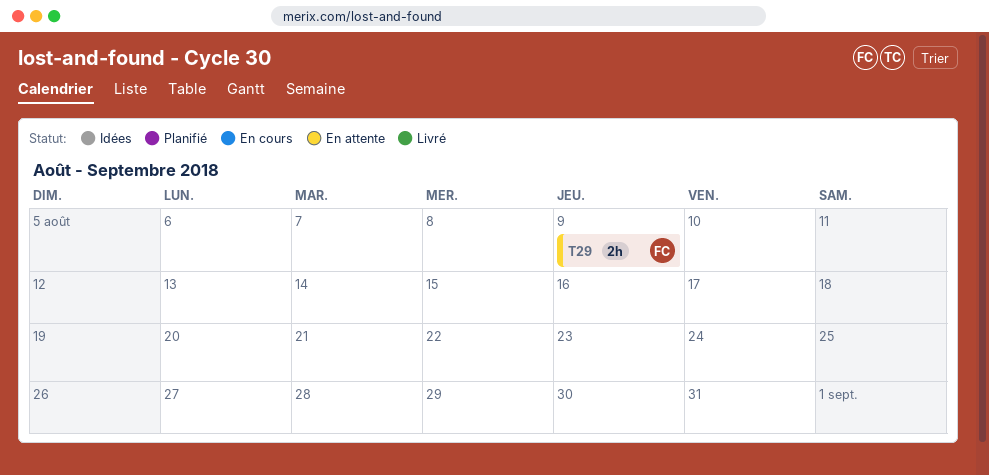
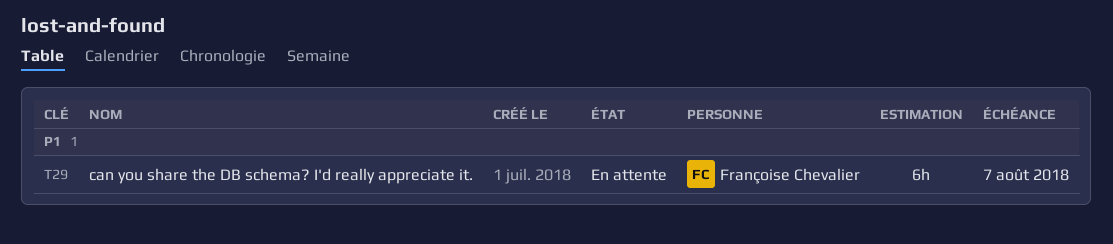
T29, estimate: 2h -> 6h
T29, due: Aug 9 -> Aug 7

